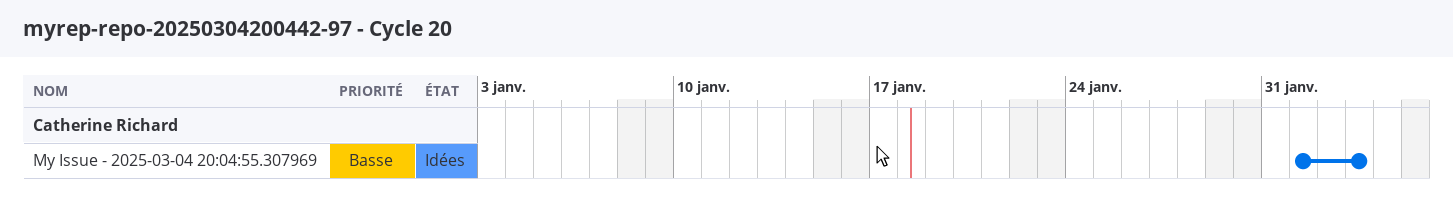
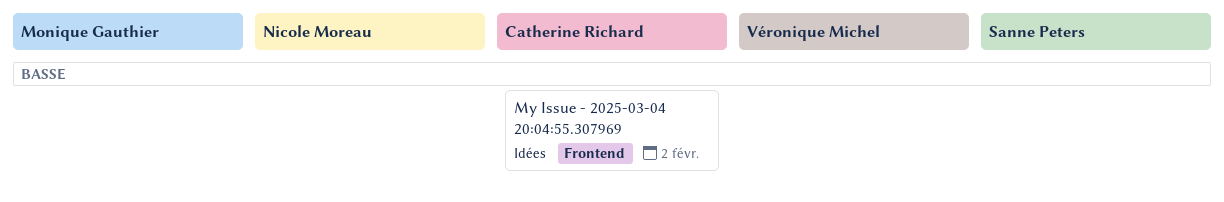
My Issue - 2025-03-04 20:04:55.307969, due: Feb 3 -> Feb 2

